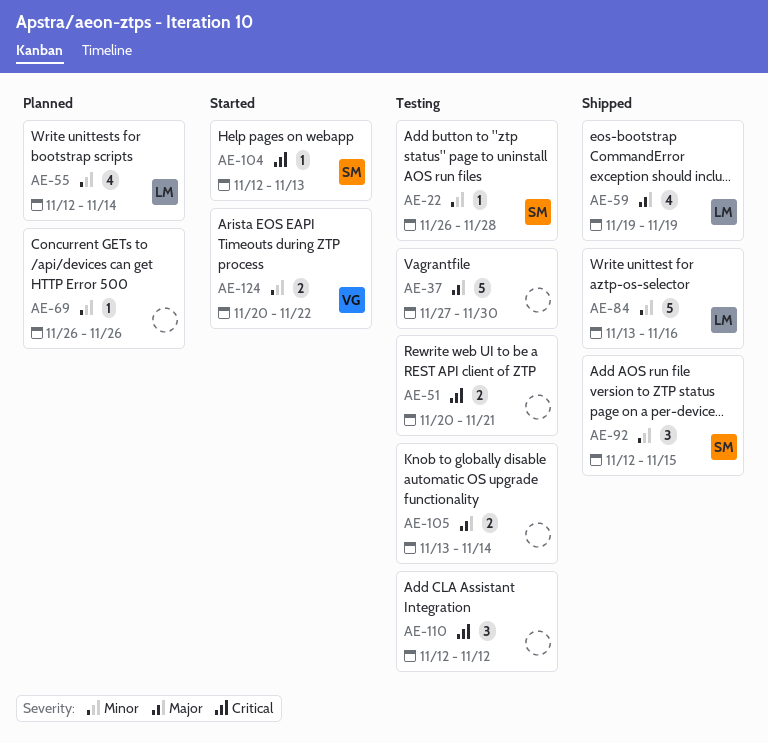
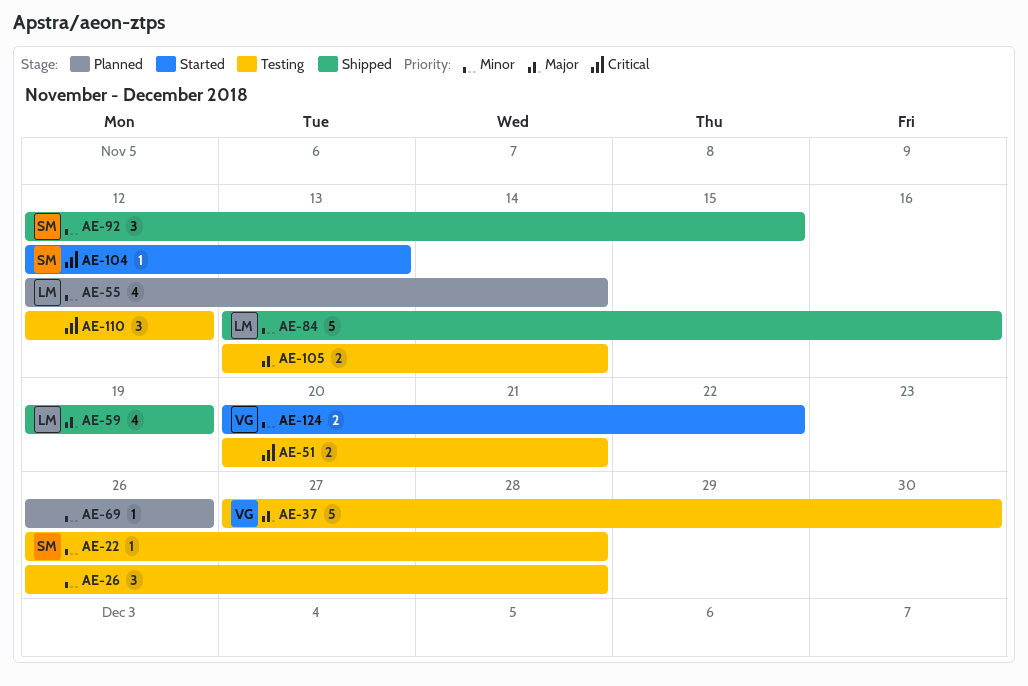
AE-26: none -> present
AE-37, owner: none -> VG

